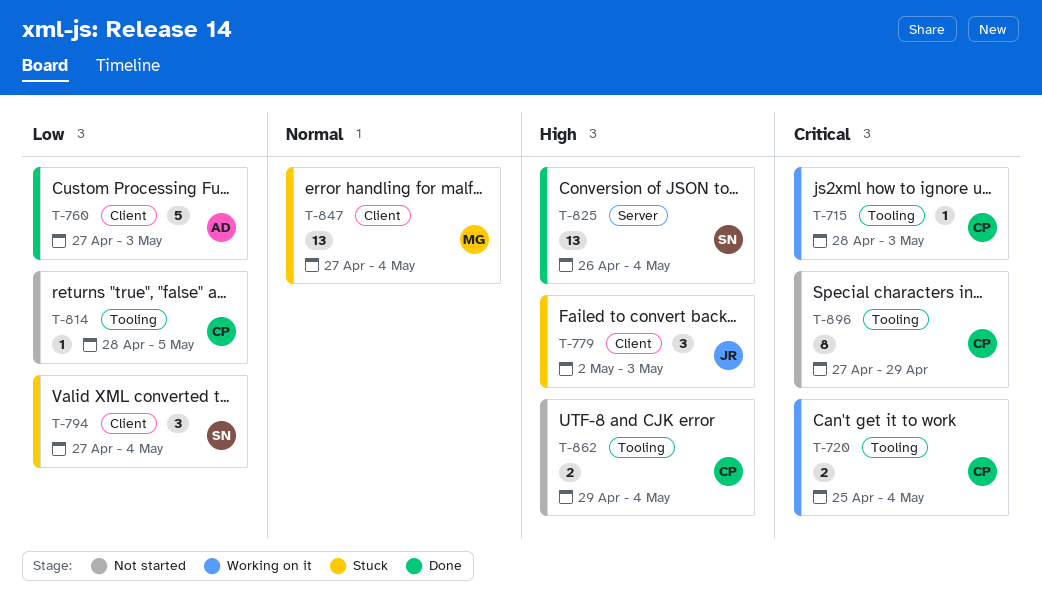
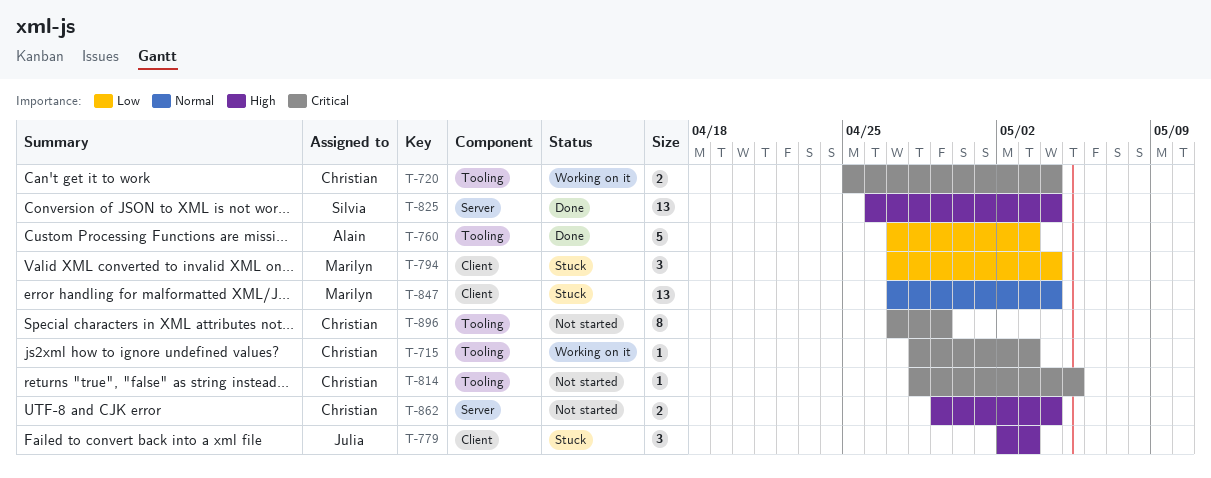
T-760, label: Client -> Tooling
T-794, owner: Silvia -> Marilyn
T-814, priority: Low -> Critical
T-862, label: Tooling -> Server

